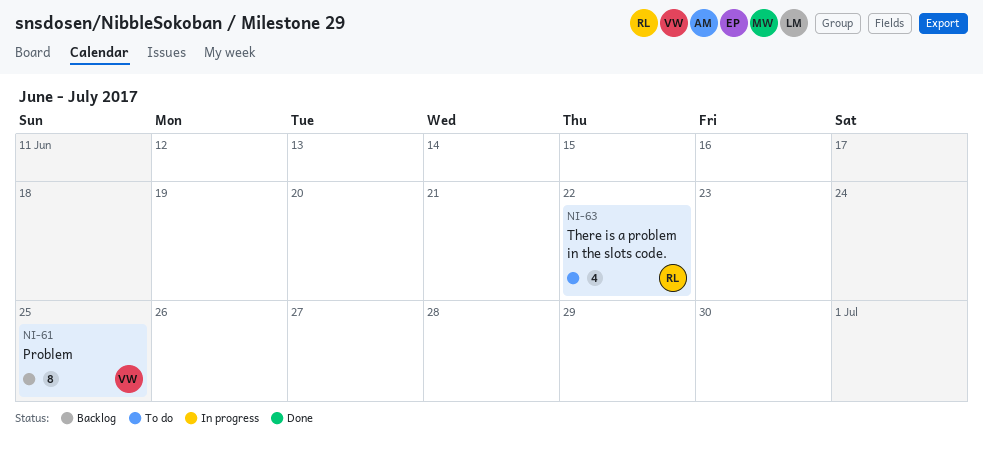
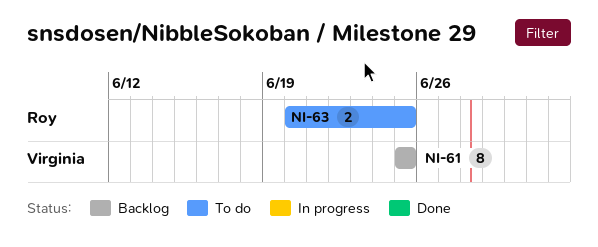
NI-63, estimate: 4 -> 2
NI-63, due: Jun 22 -> Jun 25

